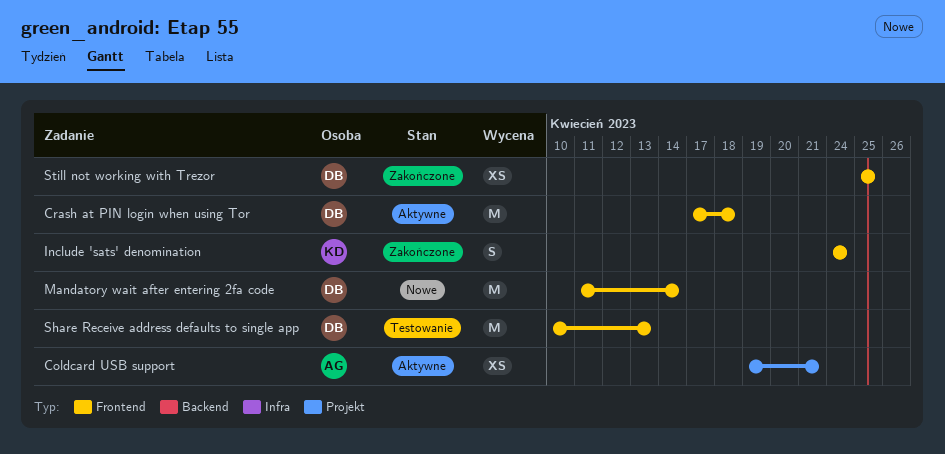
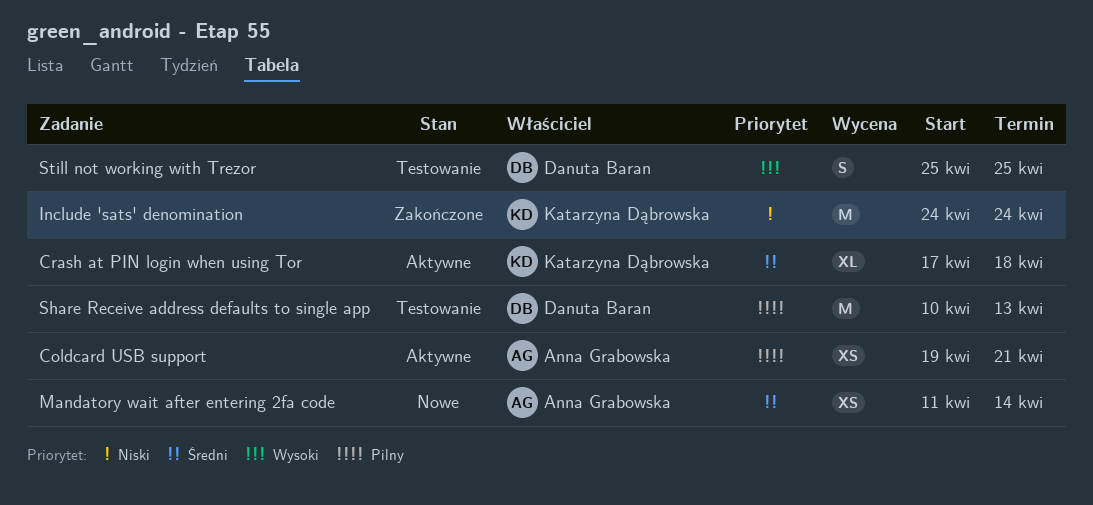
Crash at PIN login when using Tor, owner: Danuta Baran -> Katarzyna Dąbrowska
Crash at PIN login when using Tor, estimate: M -> XL
Include 'sats' denomination, estimate: S -> M
Mandatory wait after entering 2fa code, owner: Danuta Baran -> Anna Grabowska
Mandatory wait after entering 2fa code, estimate: M -> XS
Still not working with Trezor, status: Zakończone -> Testowanie
Still not working with Trezor, estimate: XS -> S

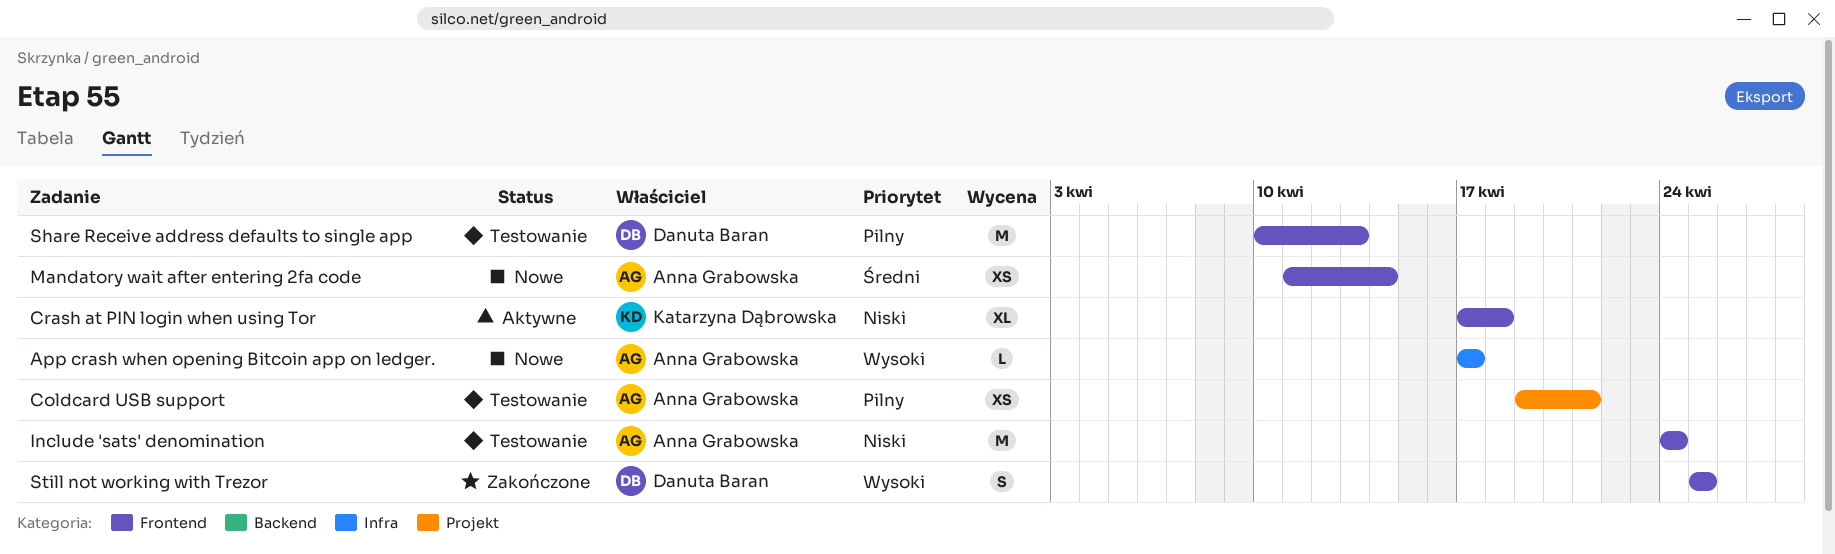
App crash when opening Bitcoin app on ledger.: none -> present
Coldcard USB support, status: Aktywne -> Testowanie
Crash at PIN login when using Tor, priority: Średni -> Niski
Include 'sats' denomination, status: Zakończone -> Testowanie
Include 'sats' denomination, owner: Katarzyna Dąbrowska -> Anna Grabowska
Still not working with Trezor, status: Testowanie -> Zakończone

